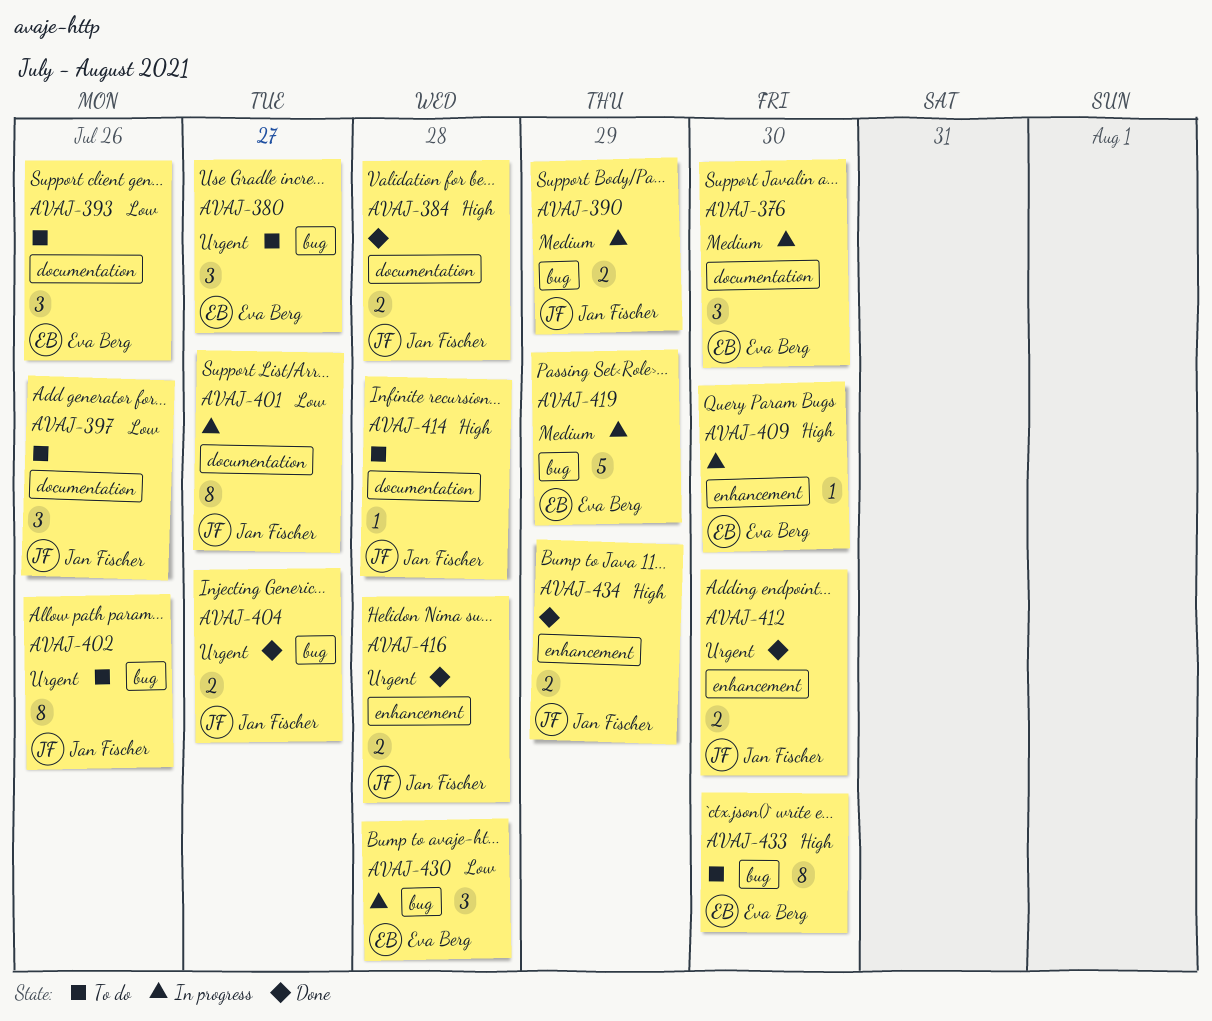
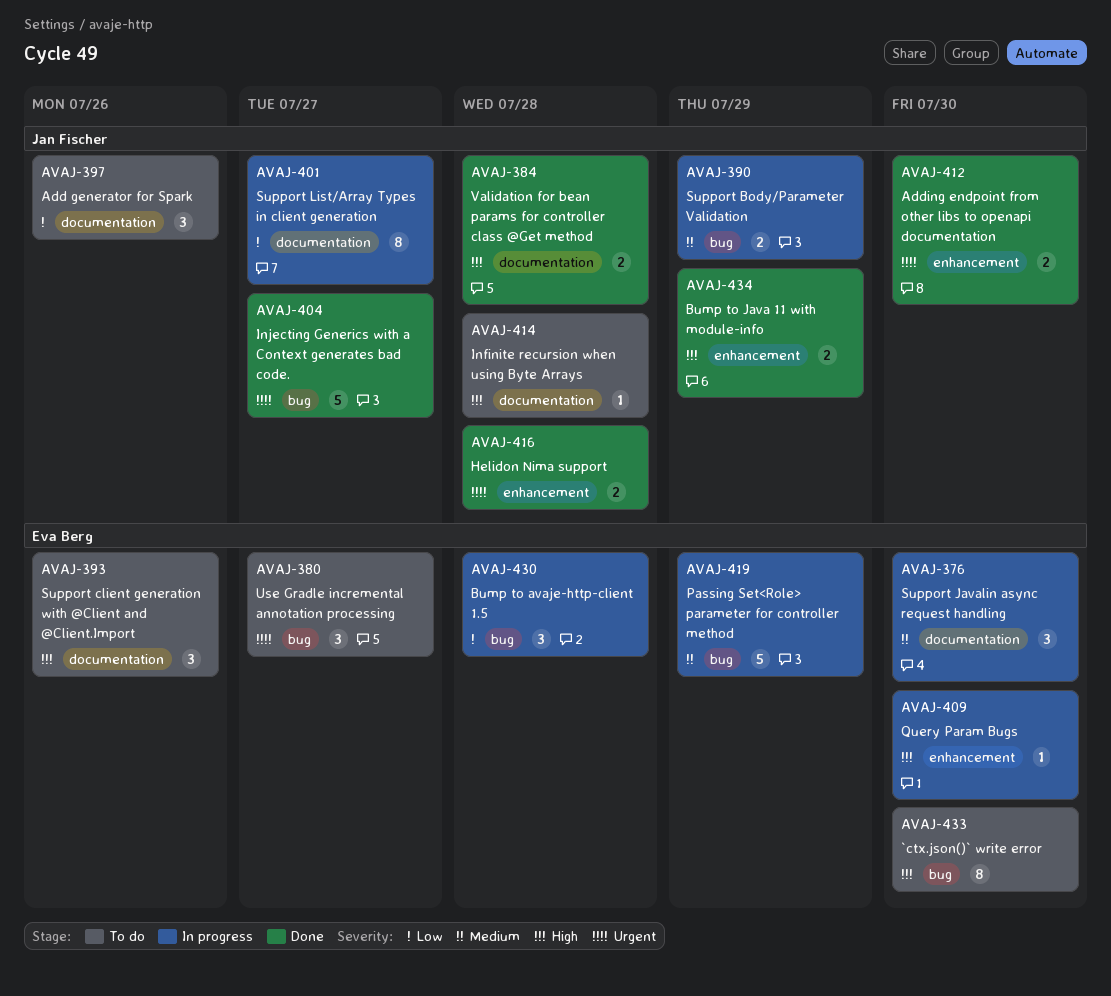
AVAJ-393, priority: Low -> High
AVAJ-402: present -> none
AVAJ-404, estimate: 2 -> 5

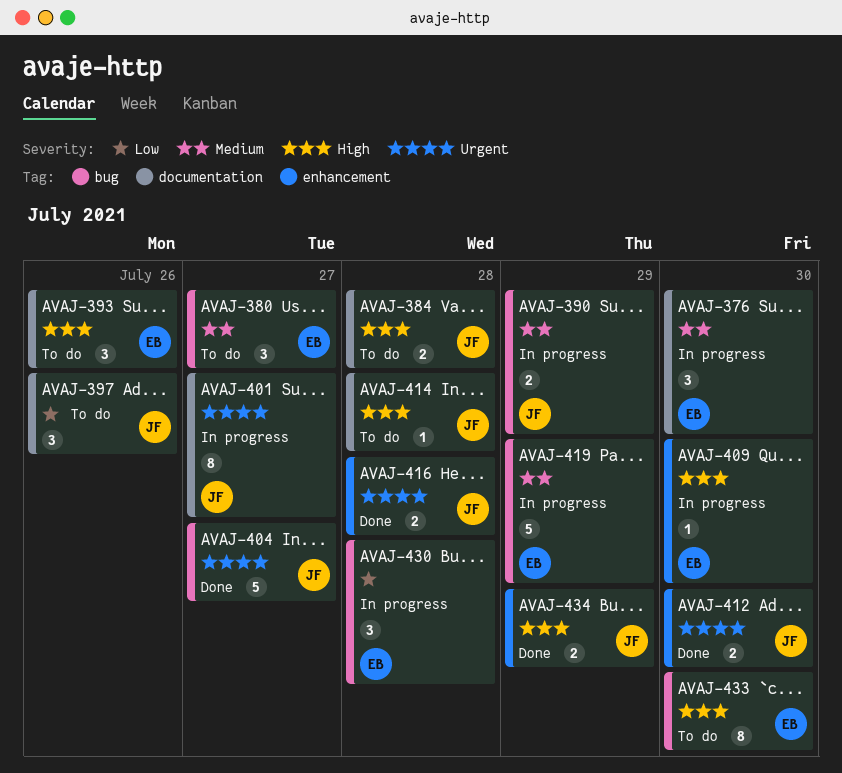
AVAJ-380, priority: Urgent -> Medium
AVAJ-384, status: Done -> To do
AVAJ-401, priority: Low -> Urgent

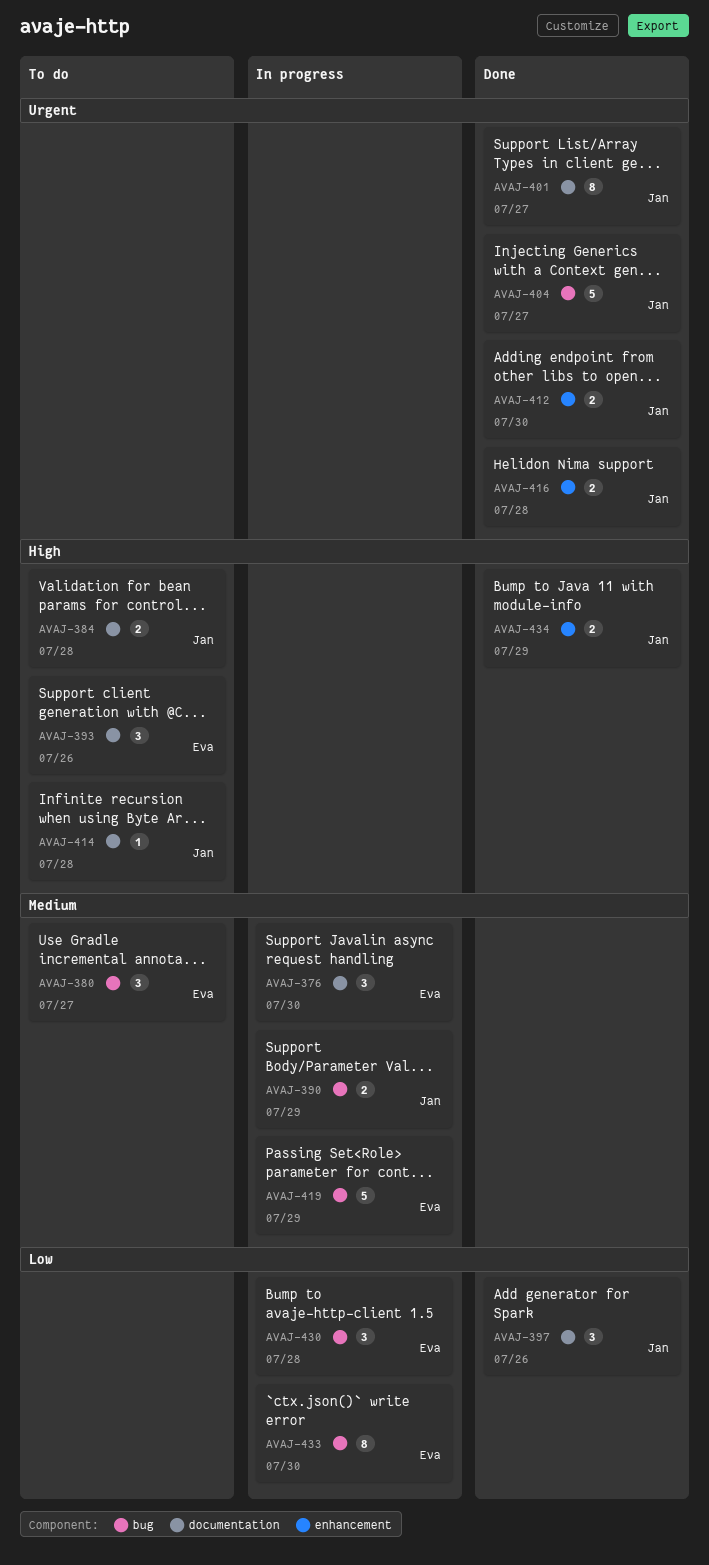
AVAJ-397, status: To do -> Done
AVAJ-401, status: In progress -> Done
AVAJ-409: present -> none
AVAJ-433, status: To do -> In progress
AVAJ-433, priority: High -> Low

